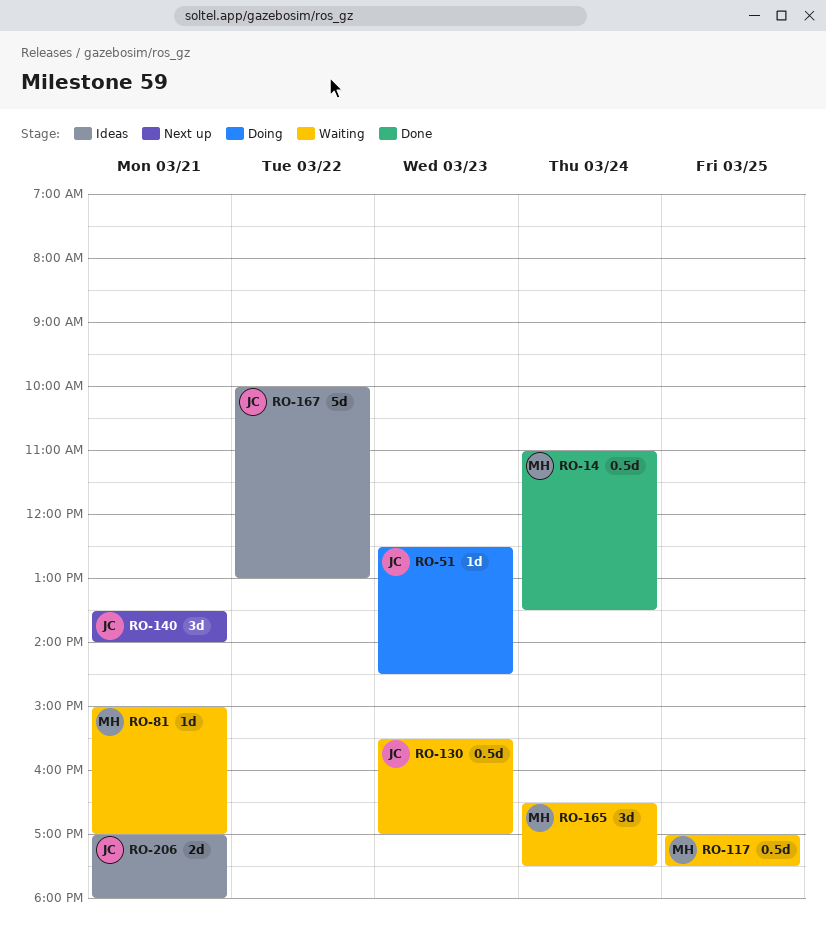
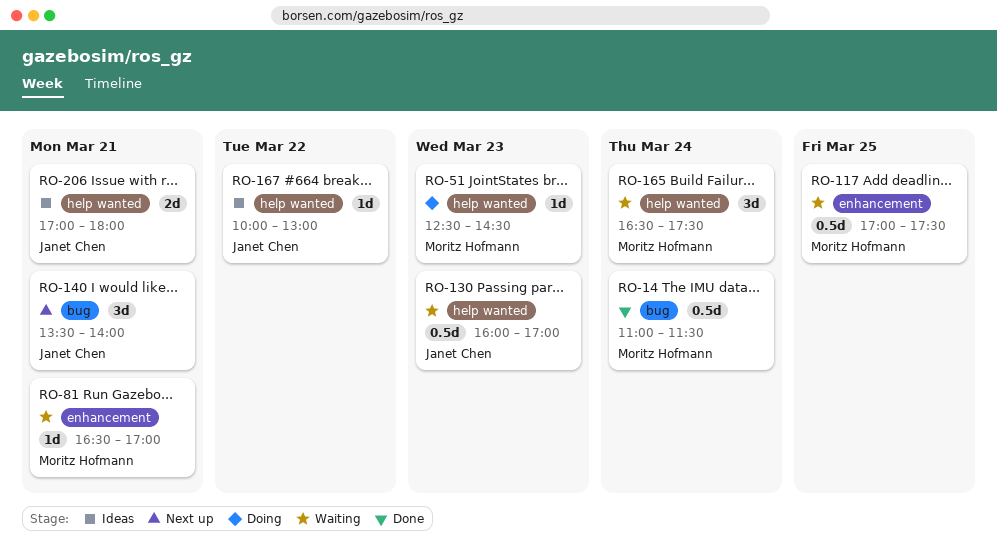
RO-14, ends: 13:30 -> 11:30
RO-51, owner: Janet Chen -> Moritz Hofmann
RO-81, begins: 15:00 -> 16:30
RO-130, begins: 15:30 -> 16:00
RO-167, estimate: 5d -> 1d

